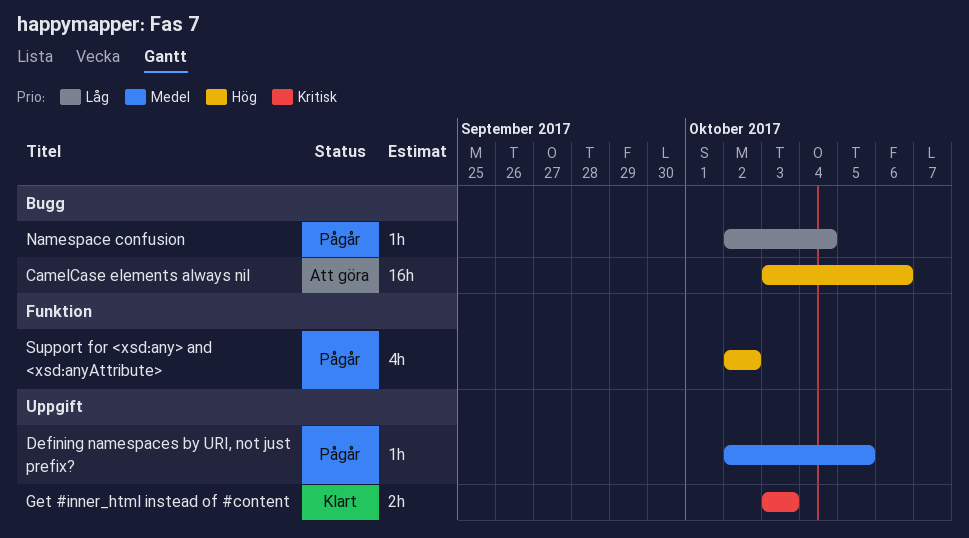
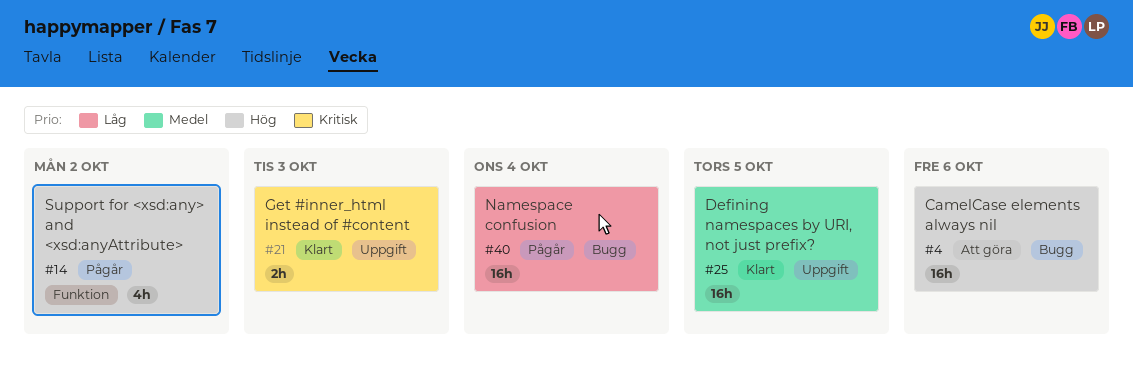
Defining namespaces by URI, not just prefix?, status: Pågår -> Klart
Defining namespaces by URI, not just prefix?, estimate: 1h -> 16h
Namespace confusion, estimate: 1h -> 16h

